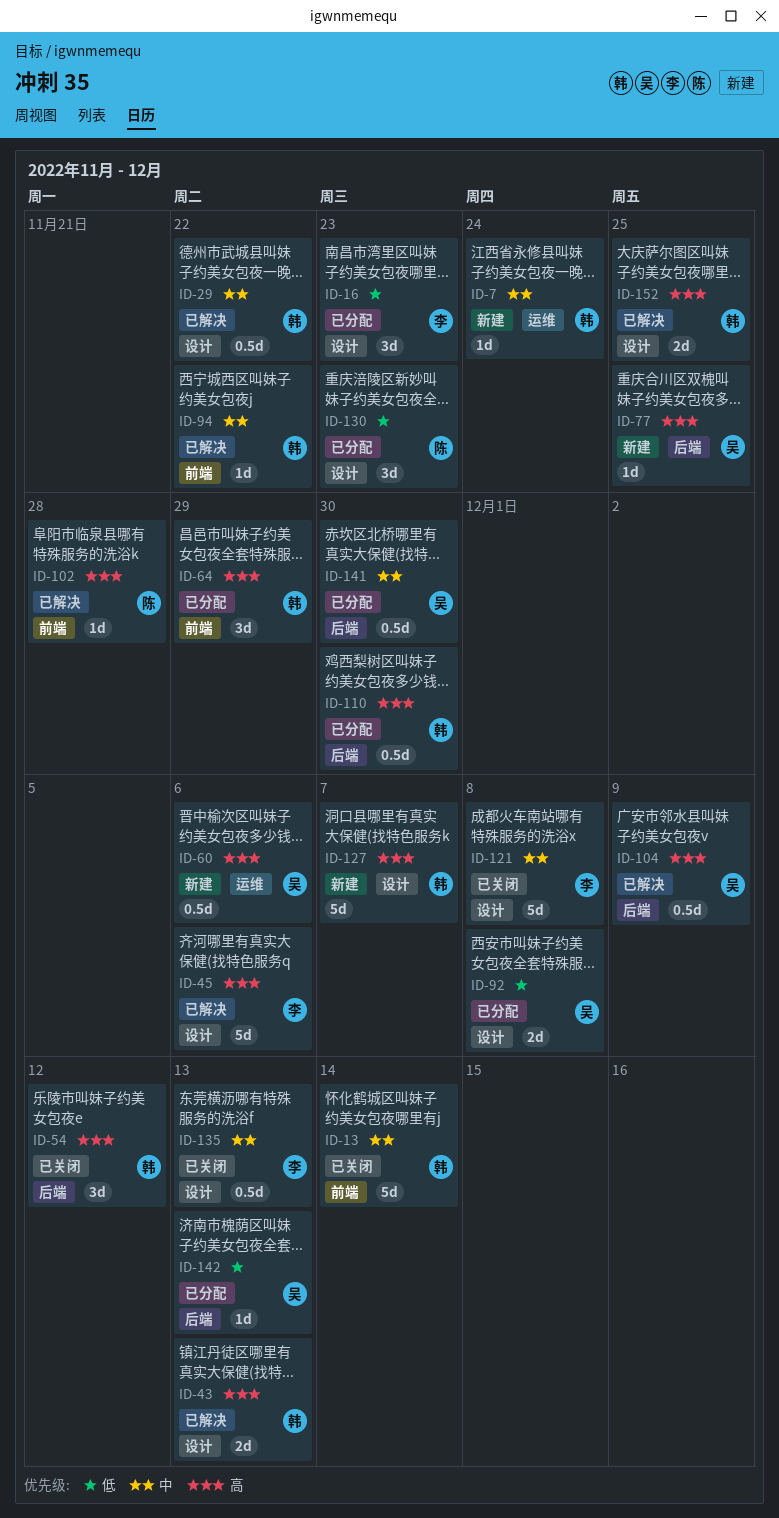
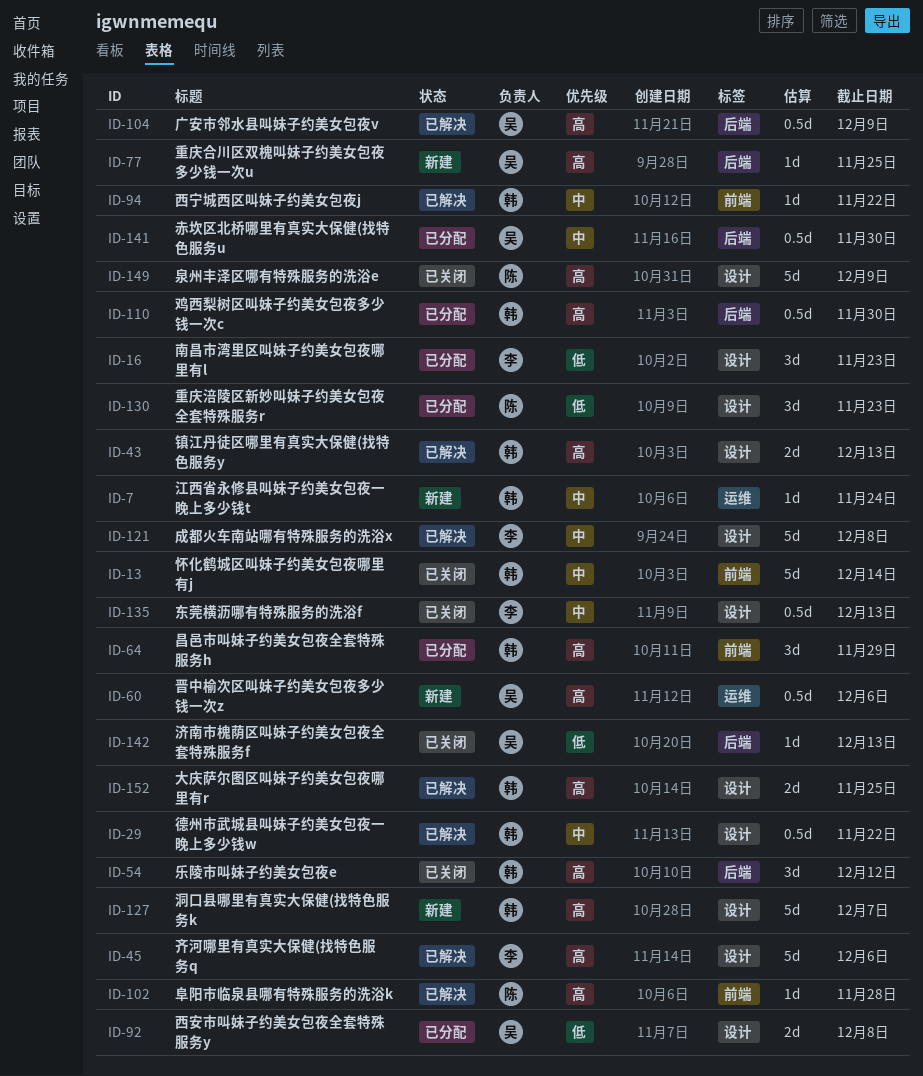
ID-121, status: 已关闭 -> 已解决
ID-142, status: 已分配 -> 已关闭
ID-149: none -> present

